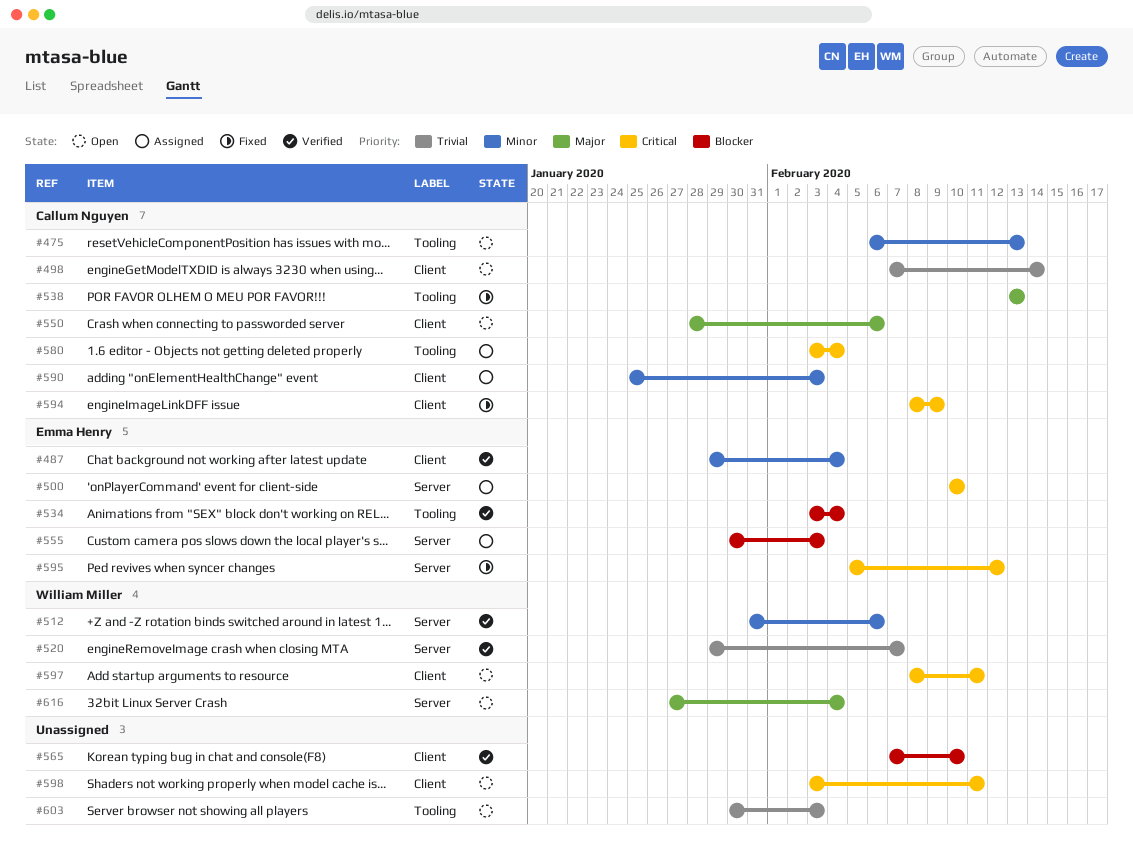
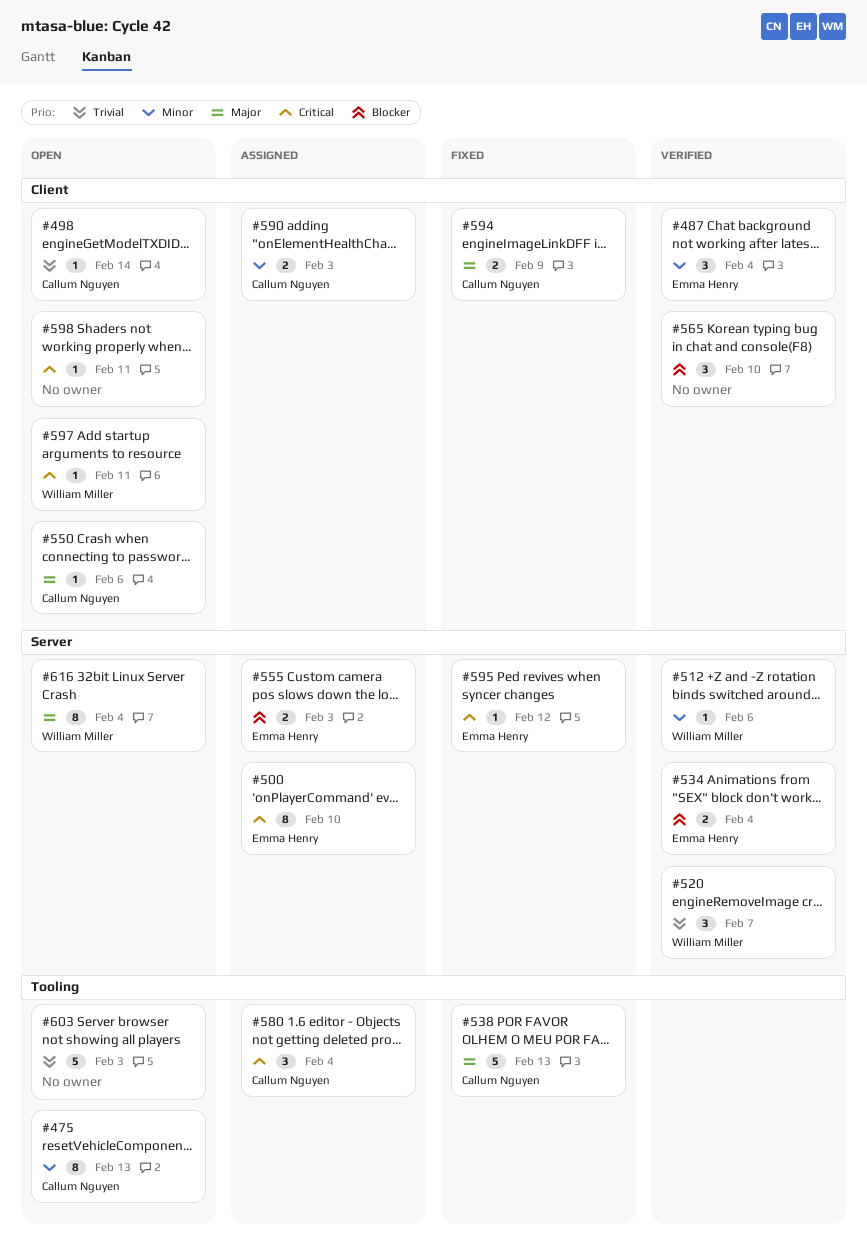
#534, label: Tooling -> Server
#594, priority: Critical -> Major

